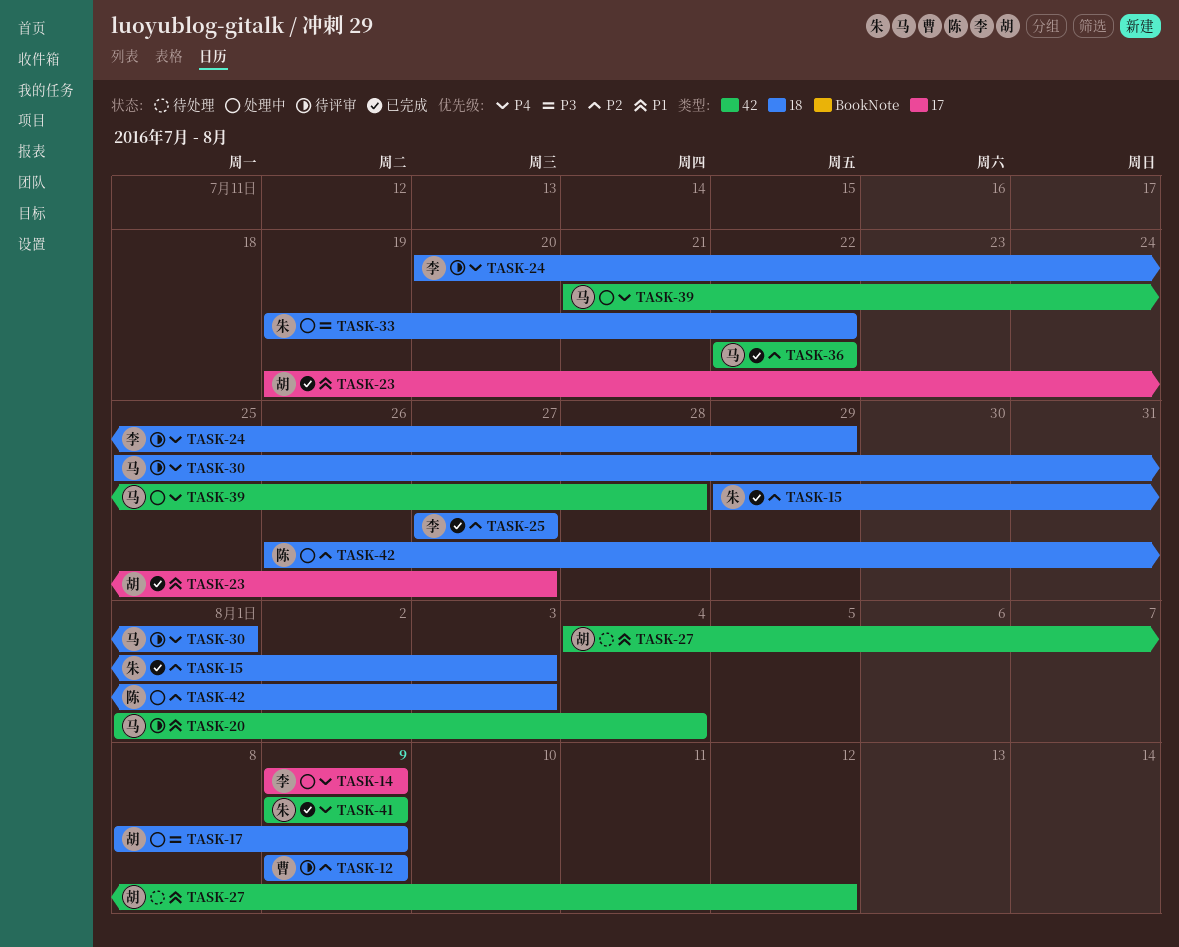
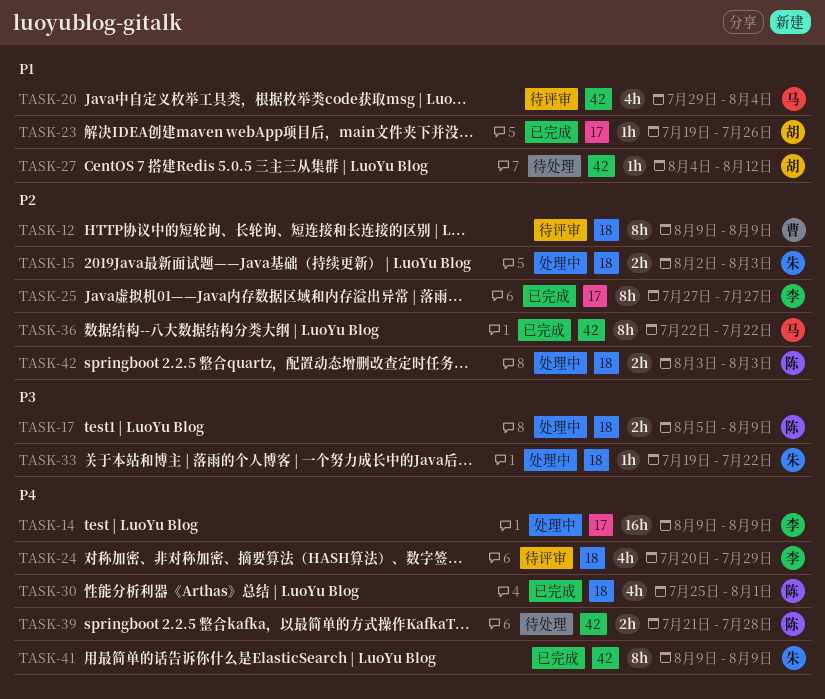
TASK-15, status: 已完成 -> 处理中
TASK-15, start: Jul 29 -> Aug 2
TASK-17, owner: 胡 -> 陈
TASK-17, start: Aug 8 -> Aug 5
TASK-20, start: Aug 1 -> Jul 29
TASK-23, due: Jul 27 -> Jul 26
TASK-25, label: 18 -> 17
TASK-30, status: 待评审 -> 已完成
TASK-30, owner: 马 -> 陈
TASK-39, status: 处理中 -> 待处理
TASK-39, owner: 马 -> 陈
TASK-42, start: Jul 26 -> Aug 3

